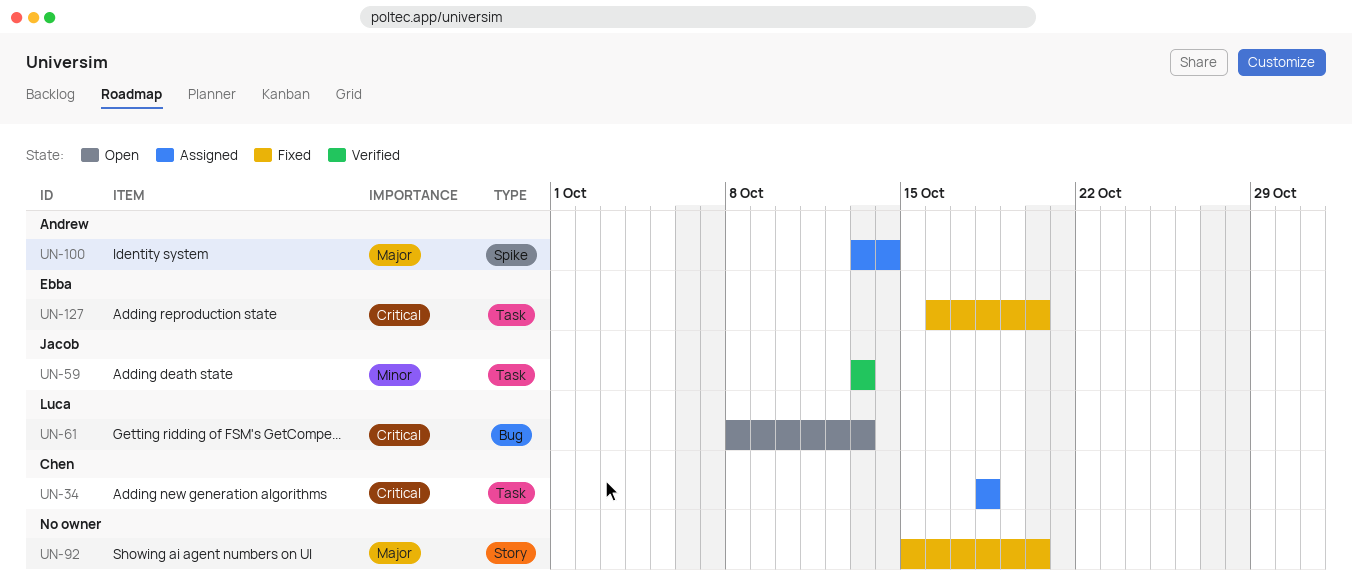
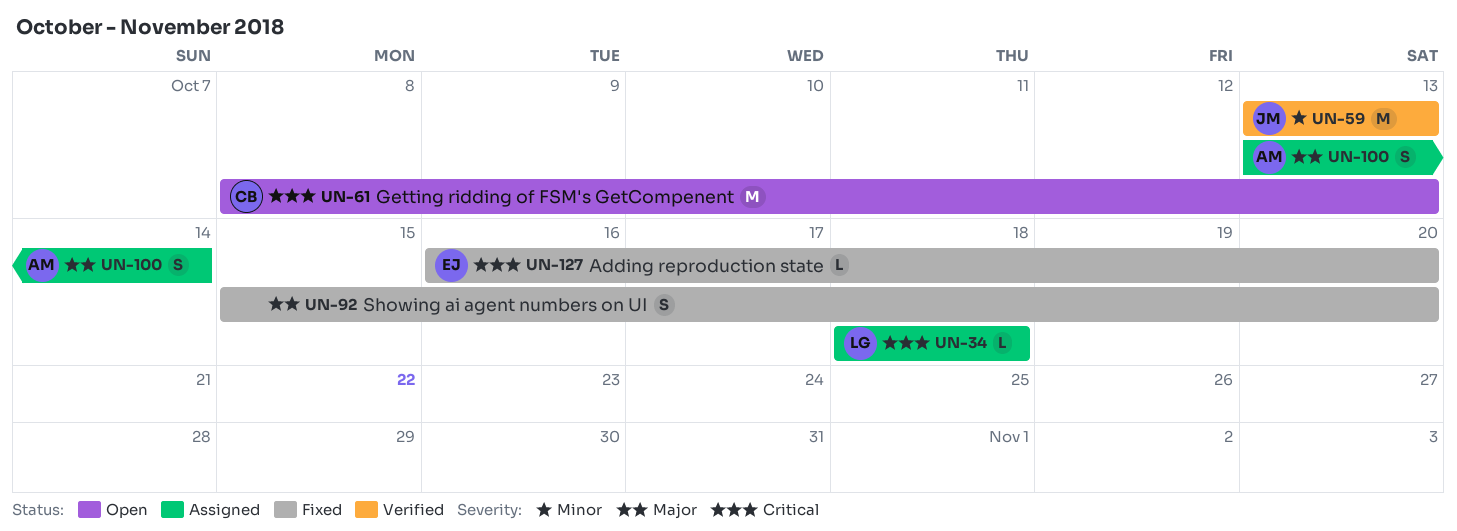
UN-34, owner: Chen -> Luca
UN-61, owner: Luca -> Chen

